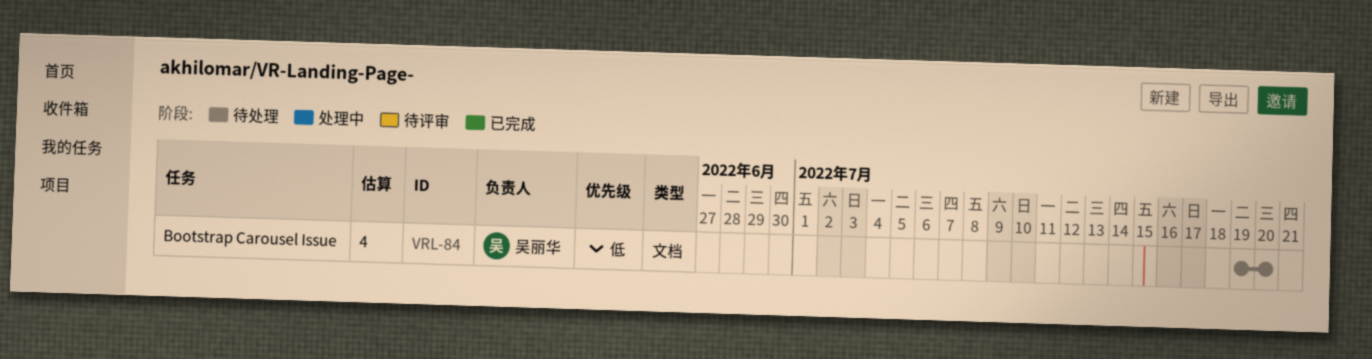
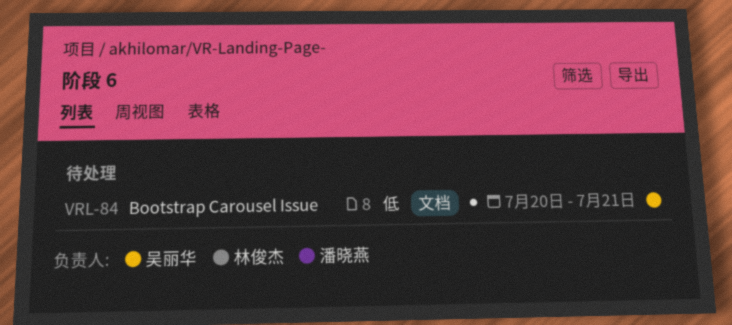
VRL-84, estimate: 4 -> 1
VRL-84, start: Jul 19 -> Jul 20
VRL-84, due: Jul 20 -> Jul 21

